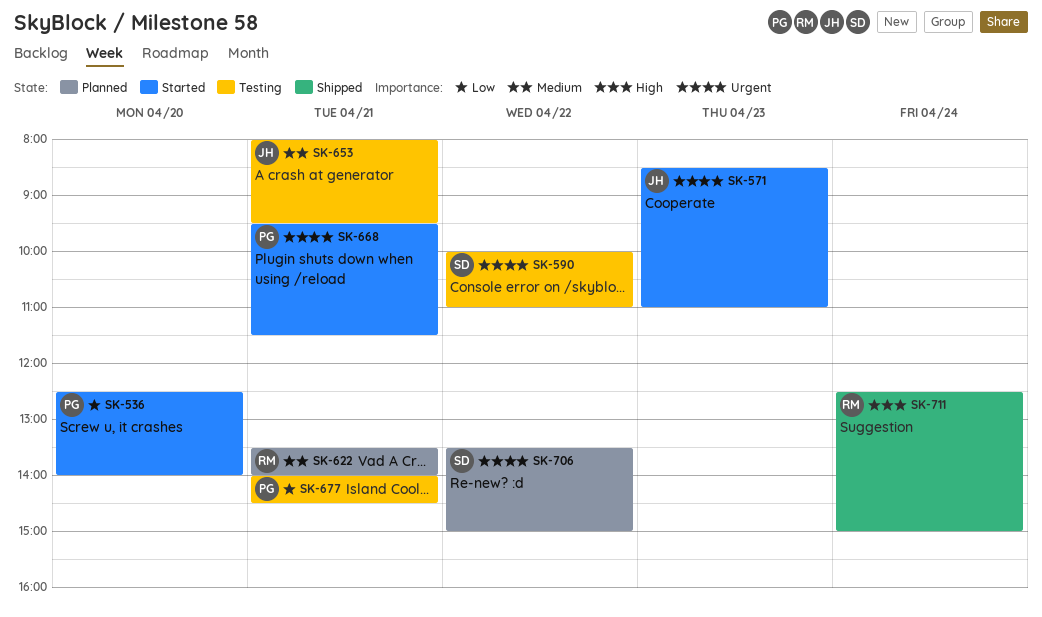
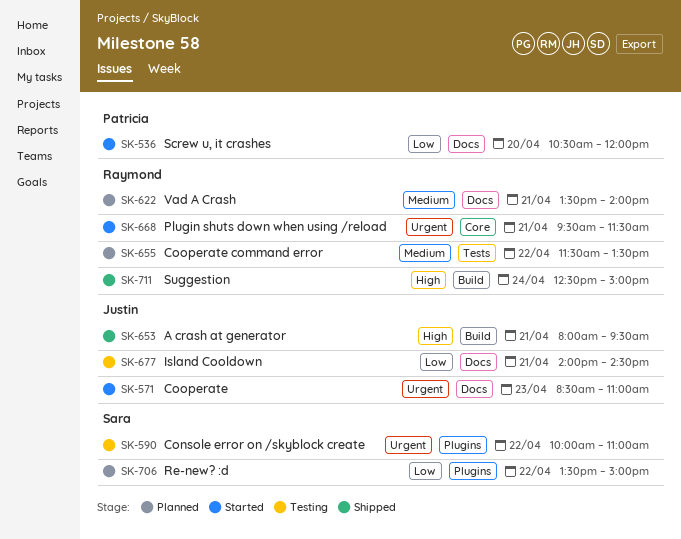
SK-536, begins: 12:30 -> 10:30
SK-536, ends: 14:00 -> 12:00
SK-653, status: Testing -> Shipped
SK-653, priority: Medium -> High
SK-655: none -> present
SK-668, owner: Patricia -> Raymond
SK-677, owner: Patricia -> Justin
SK-706, priority: Urgent -> Low

